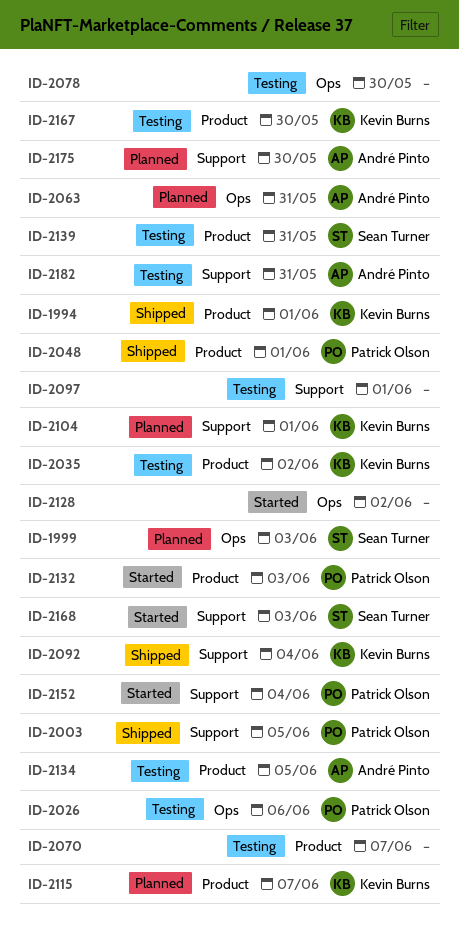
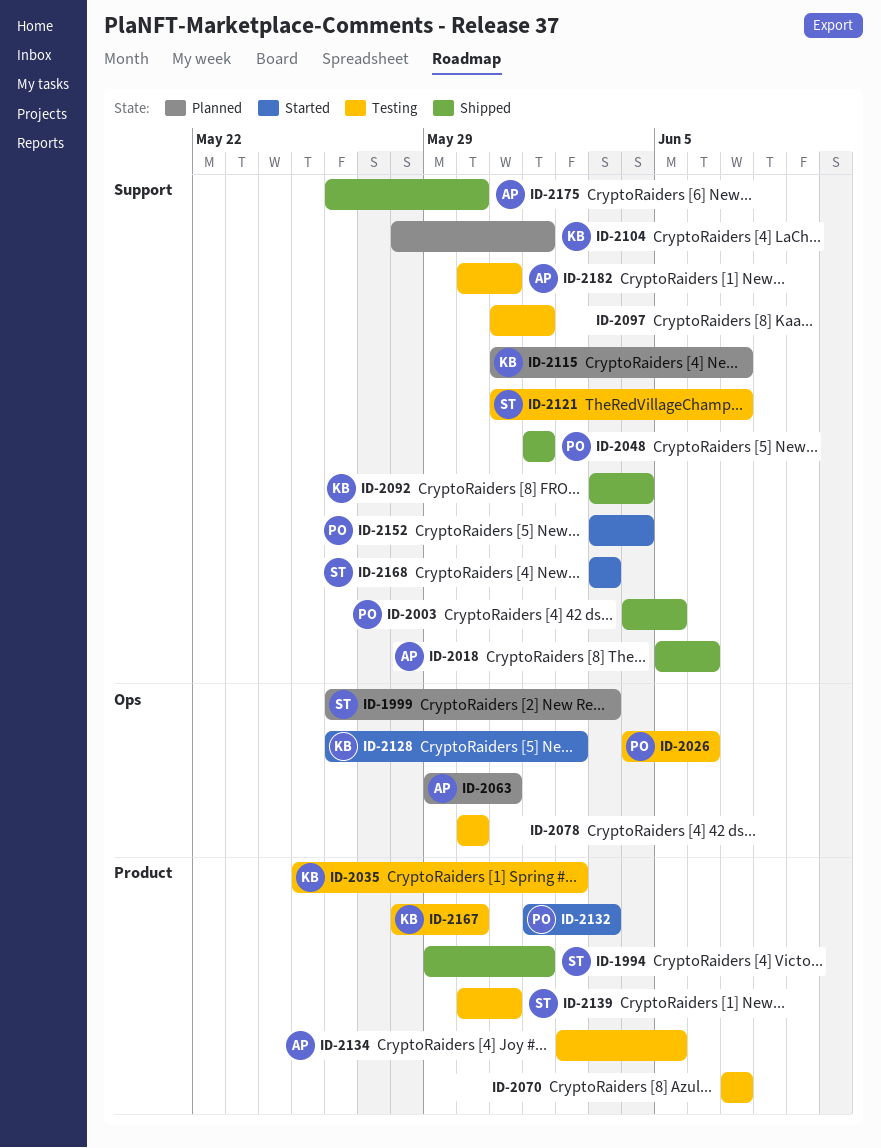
ID-1994, owner: Kevin Burns -> Sean Turner
ID-2018: none -> present
ID-2048, label: Product -> Support
ID-2115, label: Product -> Support
ID-2121: none -> present
ID-2128, owner: none -> Kevin Burns
ID-2175, status: Planned -> Shipped

